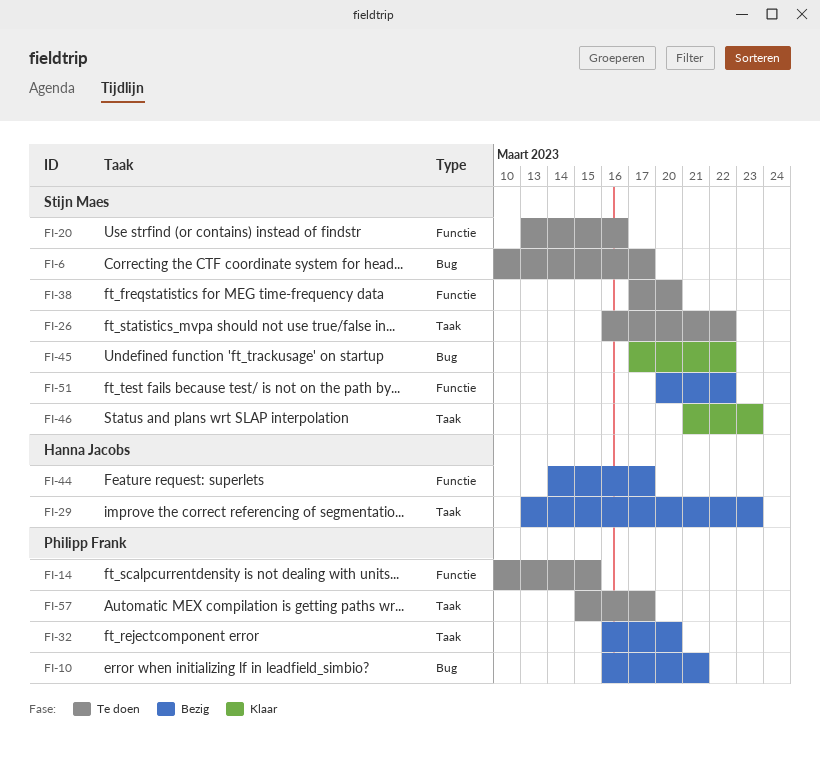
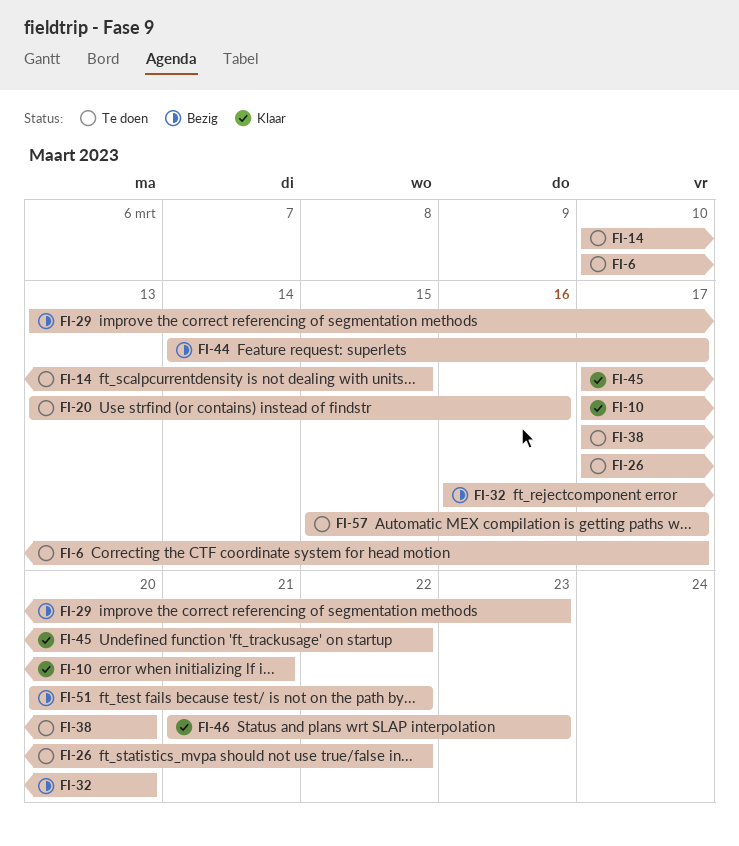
FI-10, status: Bezig -> Klaar
FI-10, start: Mar 16 -> Mar 17
FI-26, start: Mar 16 -> Mar 17

